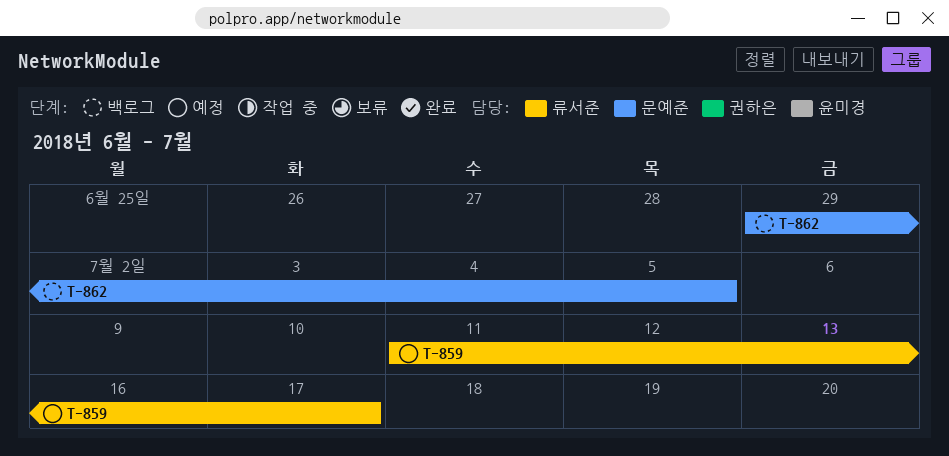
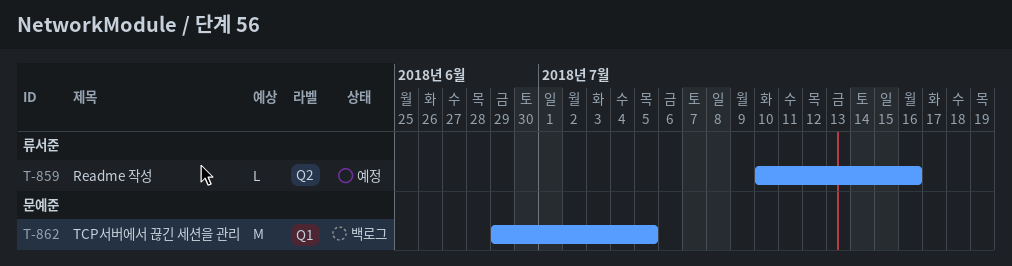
T-859, start: Jul 11 -> Jul 10
T-859, due: Jul 17 -> Jul 16

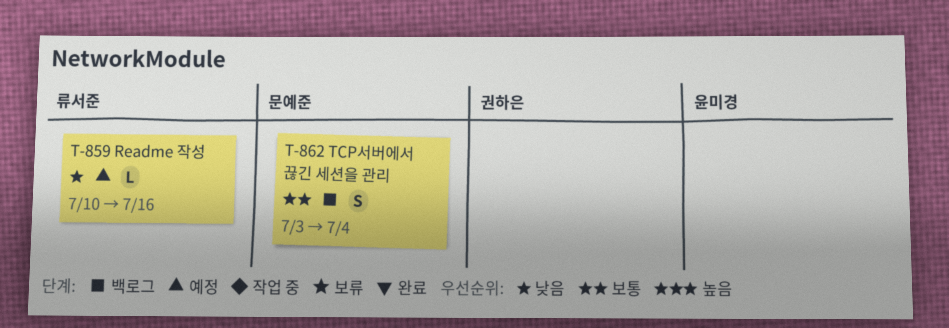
T-862, estimate: M -> S
T-862, start: Jun 29 -> Jul 3
T-862, due: Jul 5 -> Jul 4

